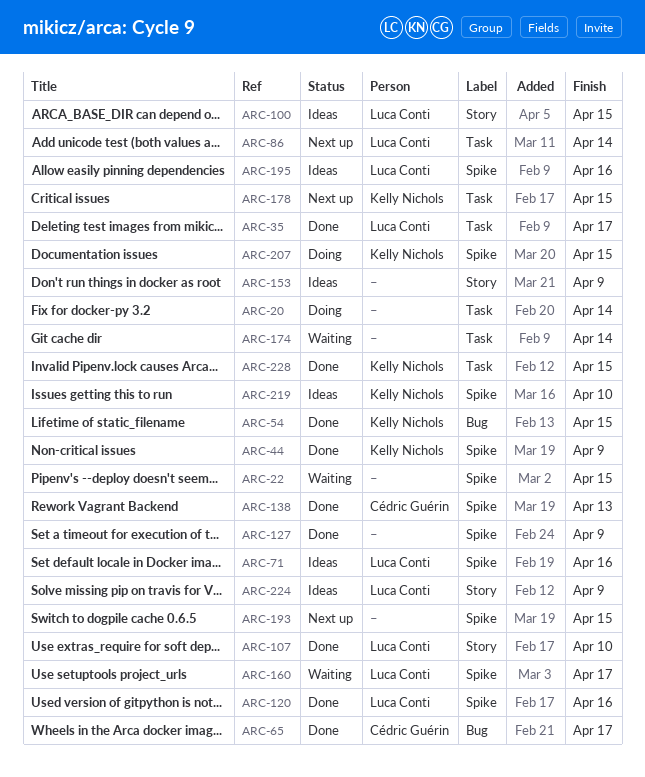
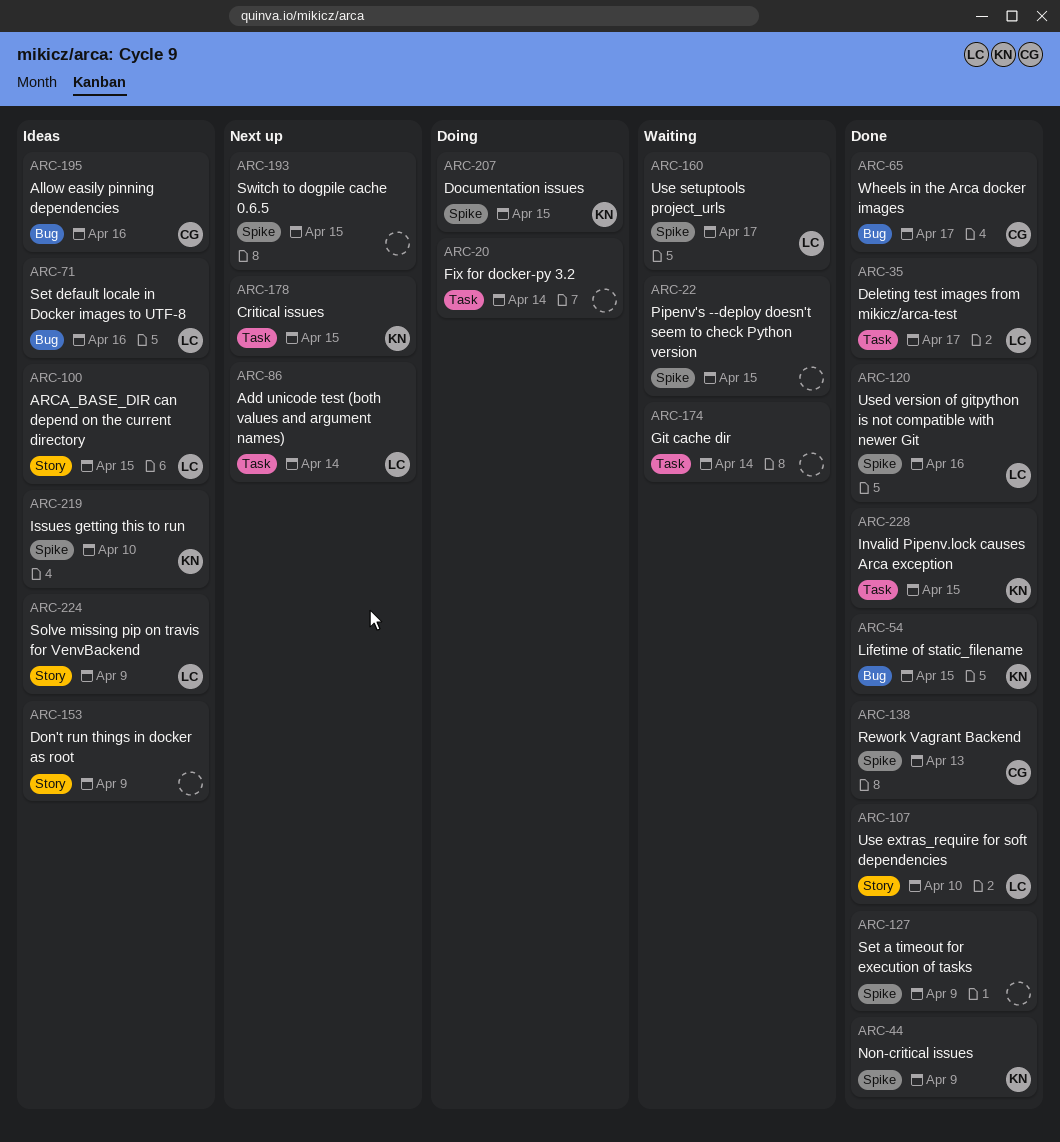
ARC-71, label: Spike -> Bug
ARC-195, owner: Luca Conti -> Cédric Guérin
ARC-195, label: Spike -> Bug

